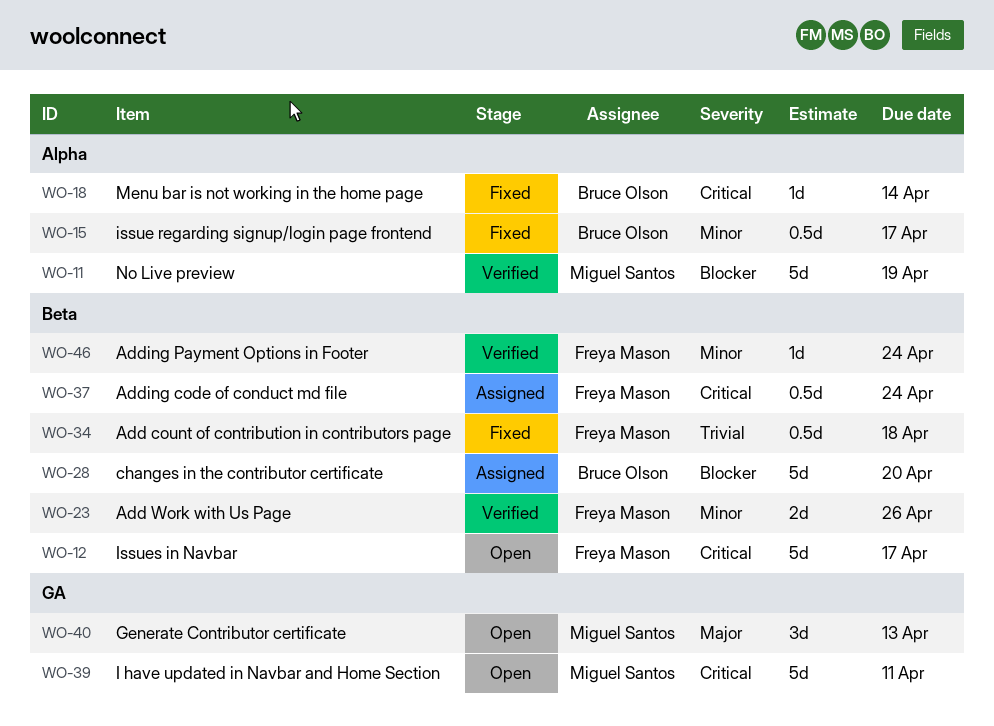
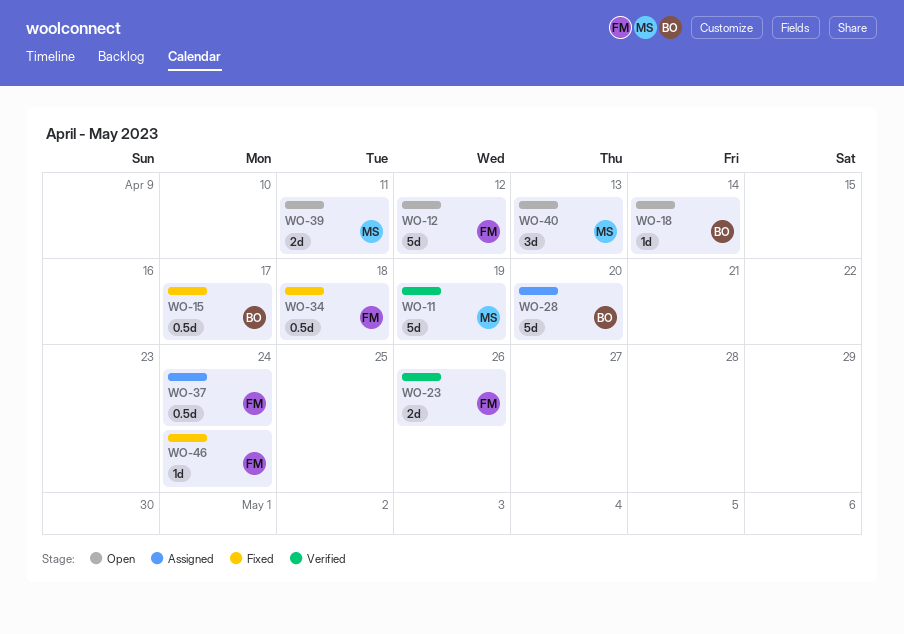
WO-12, due: Apr 17 -> Apr 12
WO-18, status: Fixed -> Open
WO-39, estimate: 5d -> 2d
WO-46, status: Verified -> Fixed

